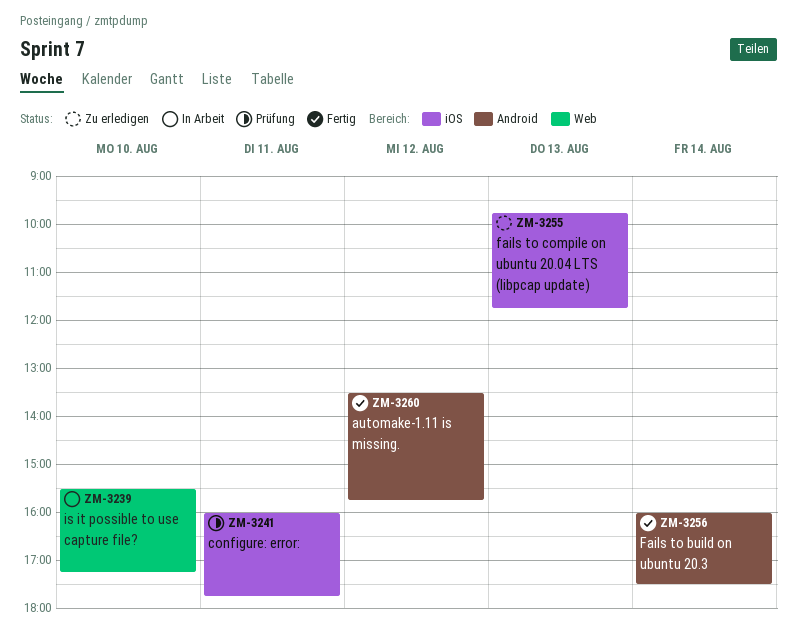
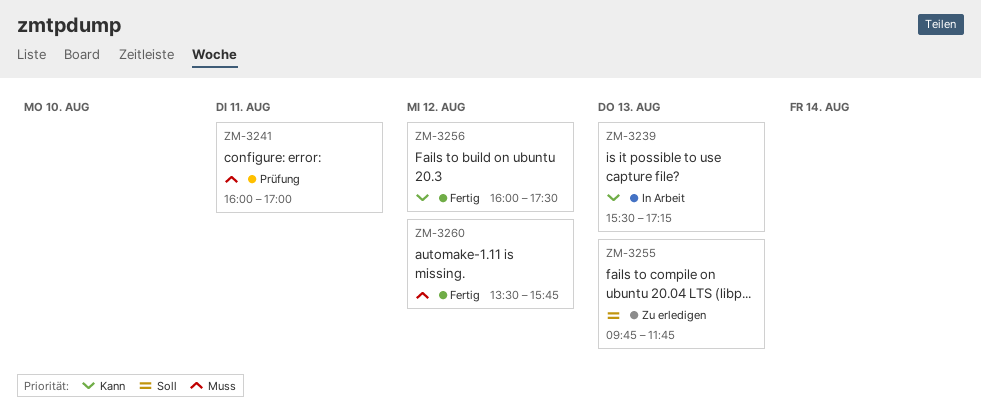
ZM-3239, day: Aug 10 -> Aug 13
ZM-3241, ends: 17:45 -> 17:00
ZM-3256, day: Aug 14 -> Aug 12

